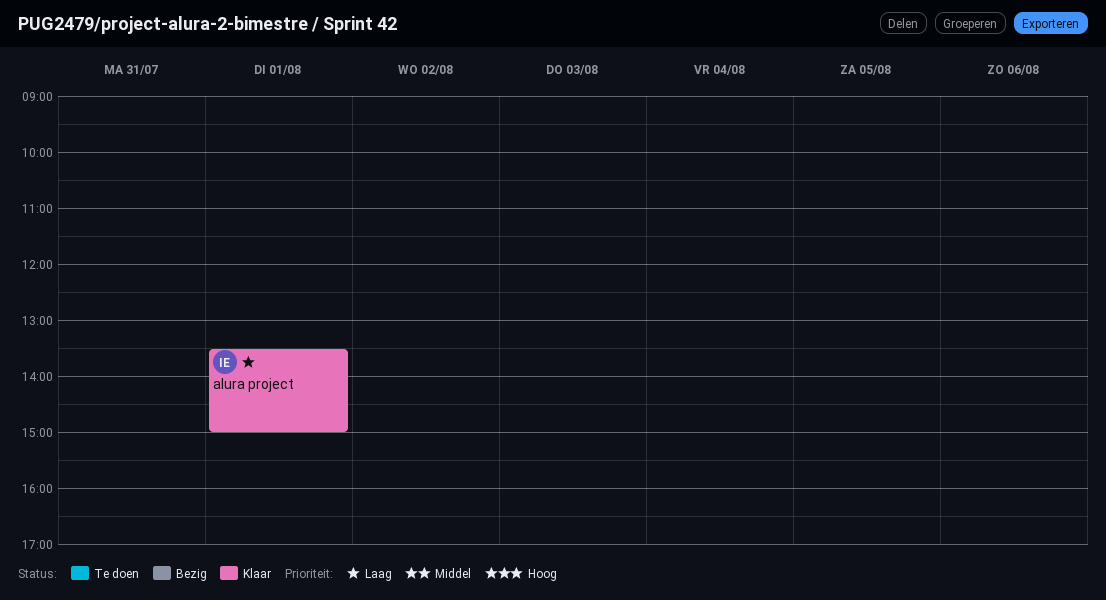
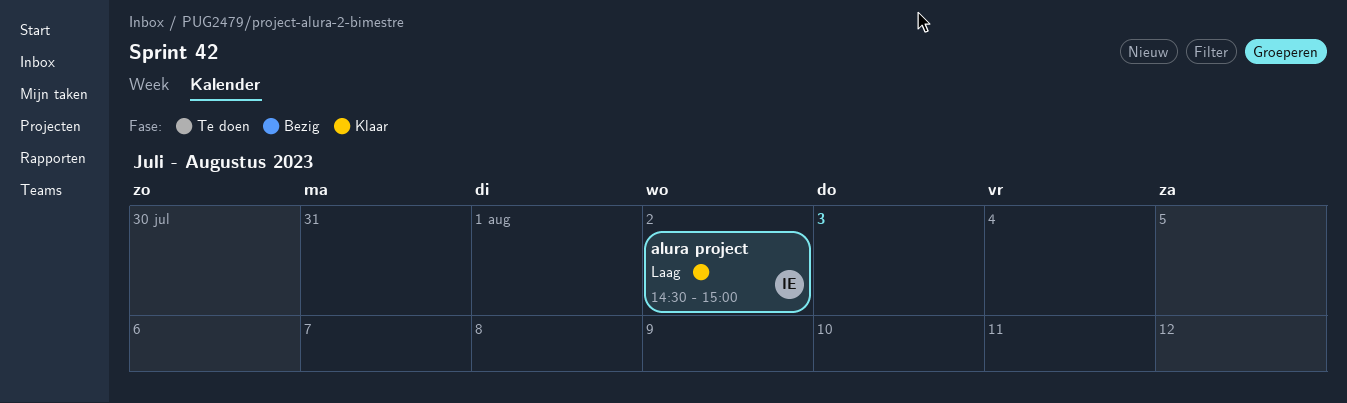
alura project, day: Aug 1 -> Aug 2
alura project, begins: 13:30 -> 14:30

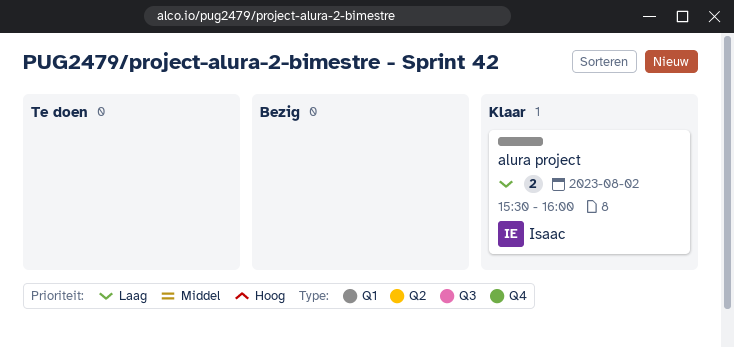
alura project, begins: 14:30 -> 15:30
alura project, ends: 15:00 -> 16:00

